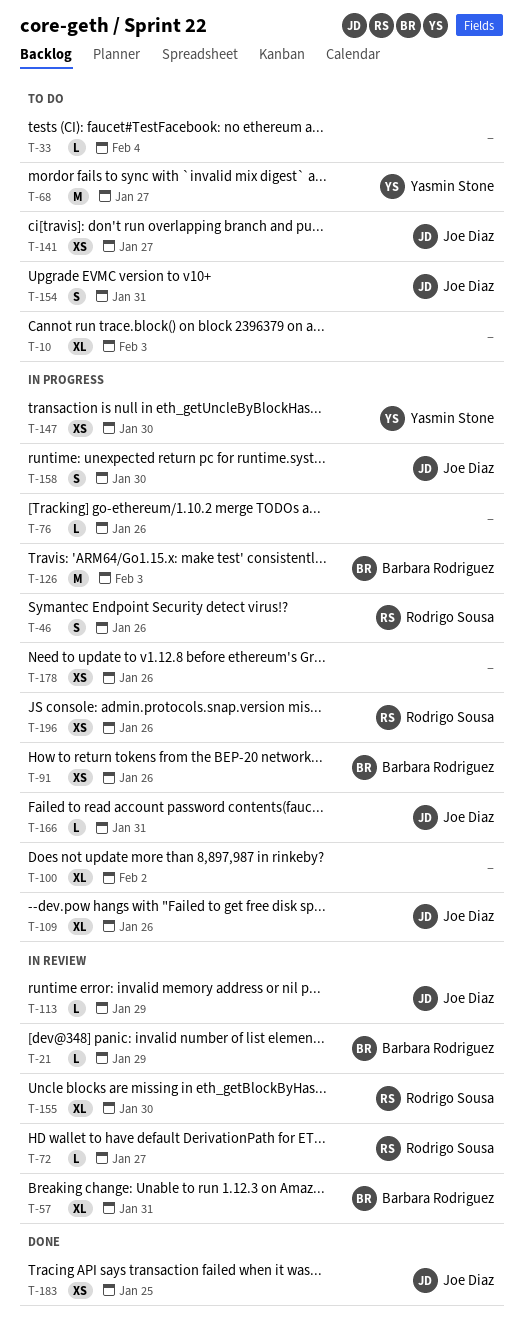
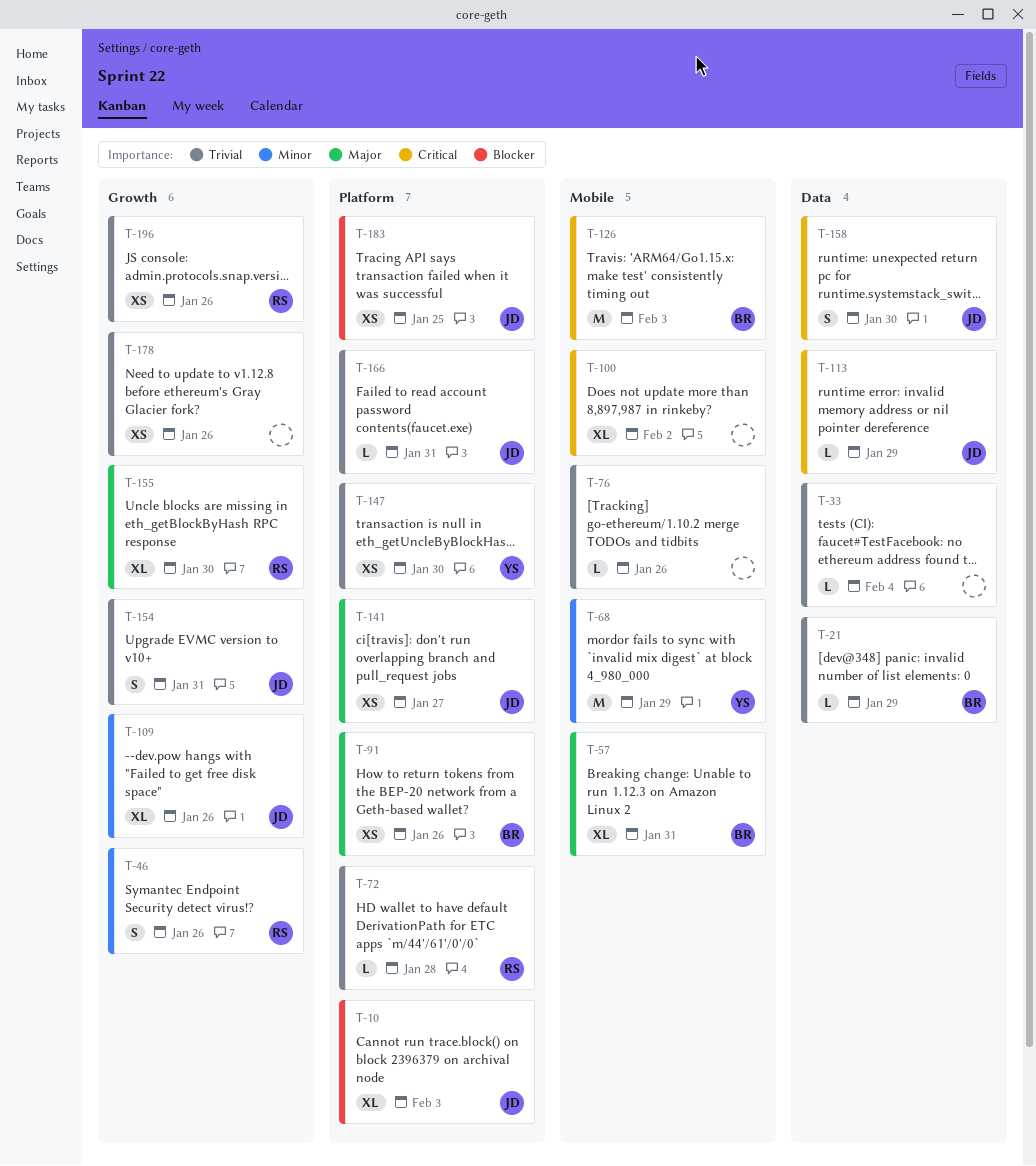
T-10, owner: none -> Joe Diaz
T-68, due: Jan 27 -> Jan 29
T-72, due: Jan 27 -> Jan 28

